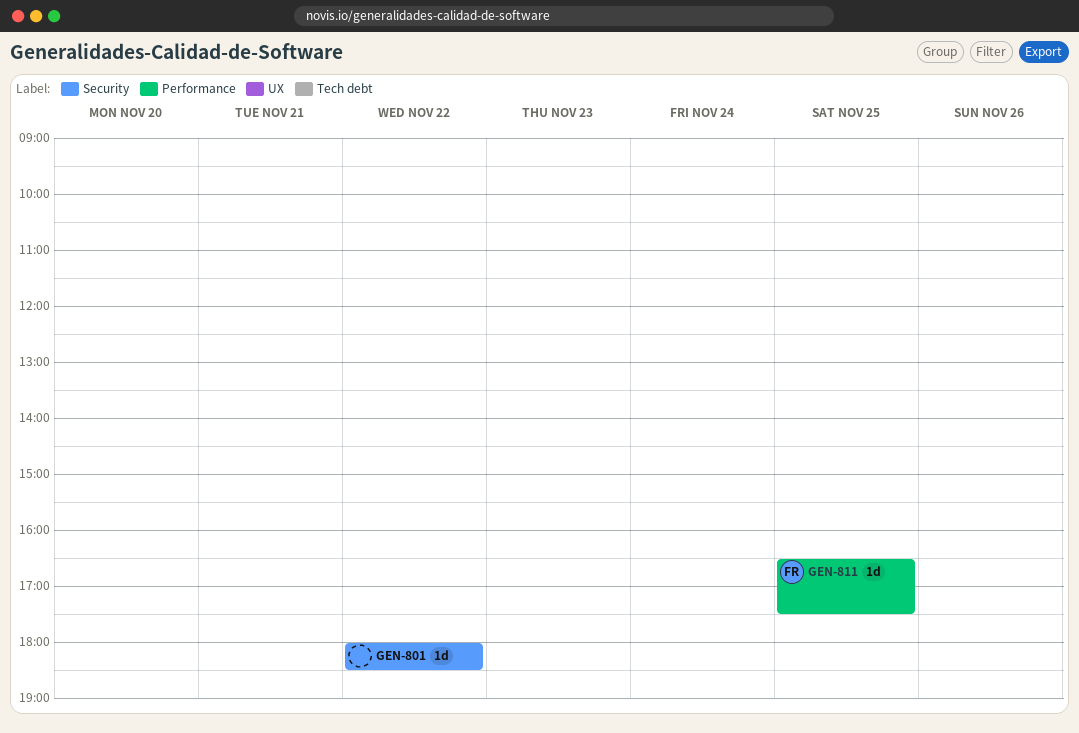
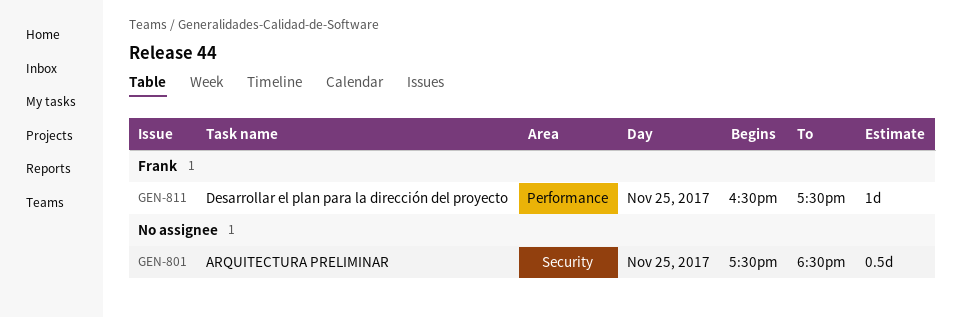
GEN-801, estimate: 1d -> 0.5d
GEN-801, day: Nov 22 -> Nov 25
GEN-801, begins: 18:00 -> 17:30

